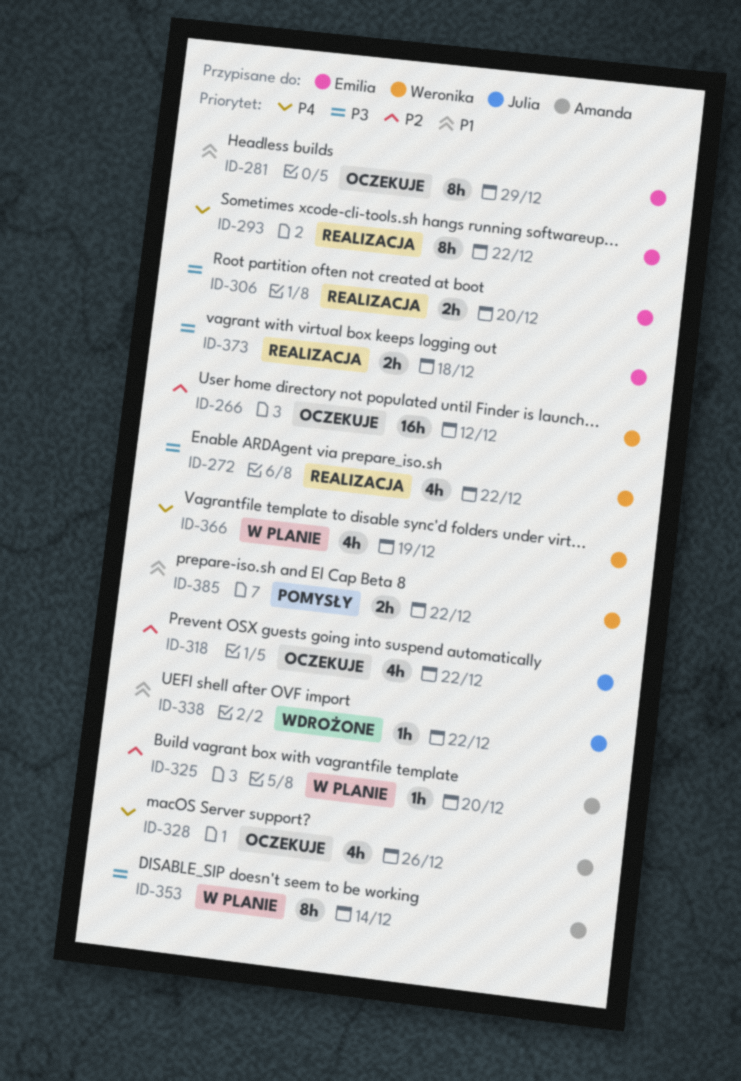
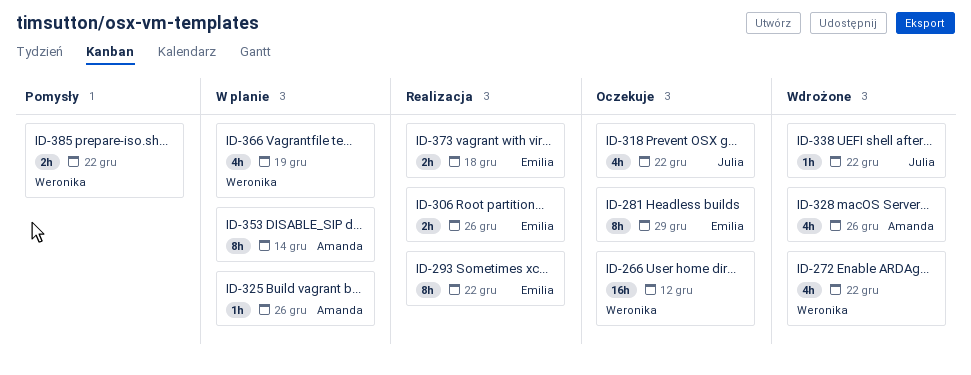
ID-272, status: Realizacja -> Wdrożone
ID-306, due: Dec 20 -> Dec 26
ID-325, due: Dec 20 -> Dec 26
ID-328, status: Oczekuje -> Wdrożone

